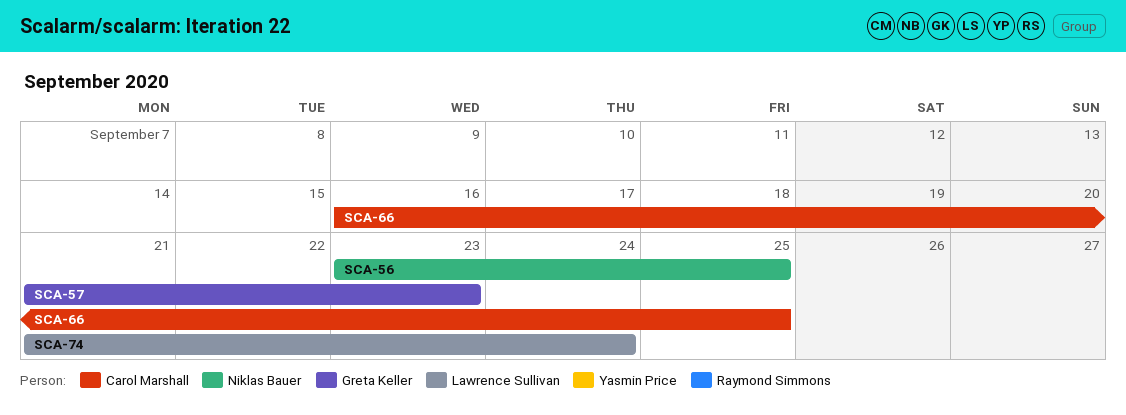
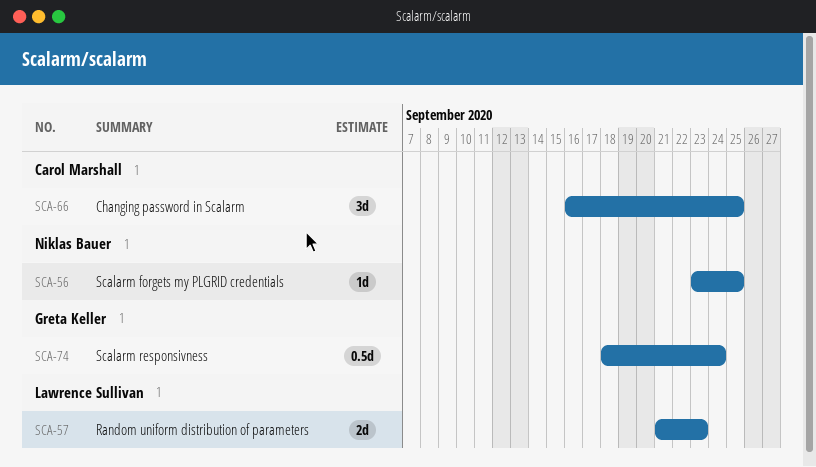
SCA-57, owner: Greta Keller -> Lawrence Sullivan
SCA-74, owner: Lawrence Sullivan -> Greta Keller
SCA-74, start: Sep 21 -> Sep 18

